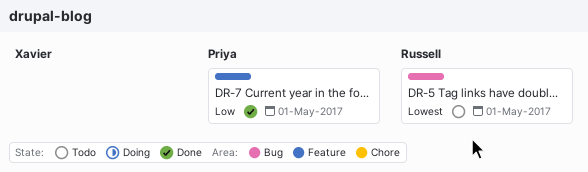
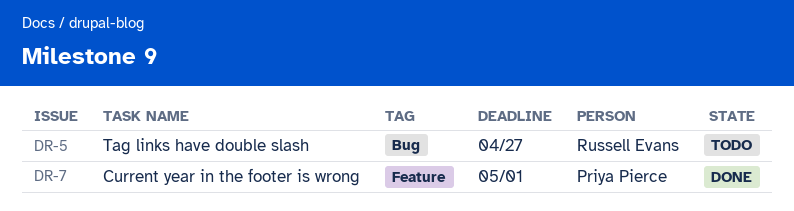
DR-5, due: May 1 -> Apr 27

